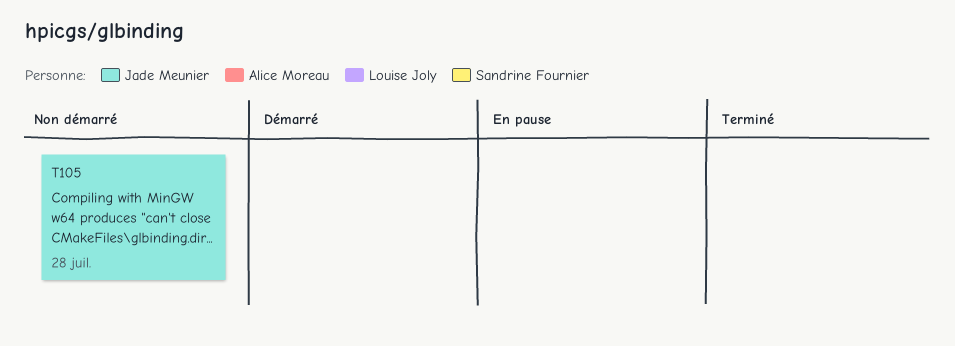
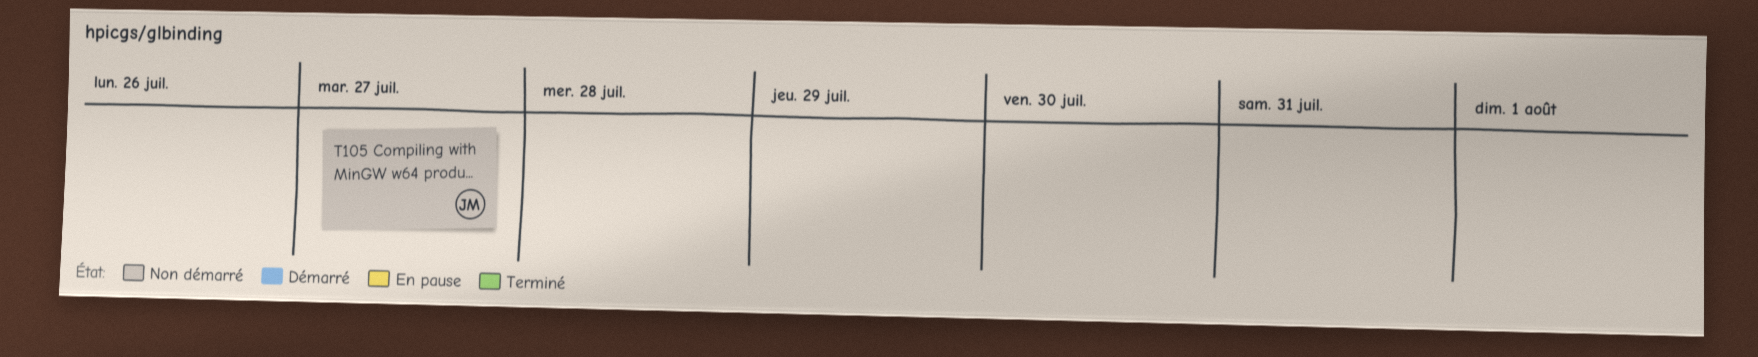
T105, due: Jul 28 -> Jul 27

